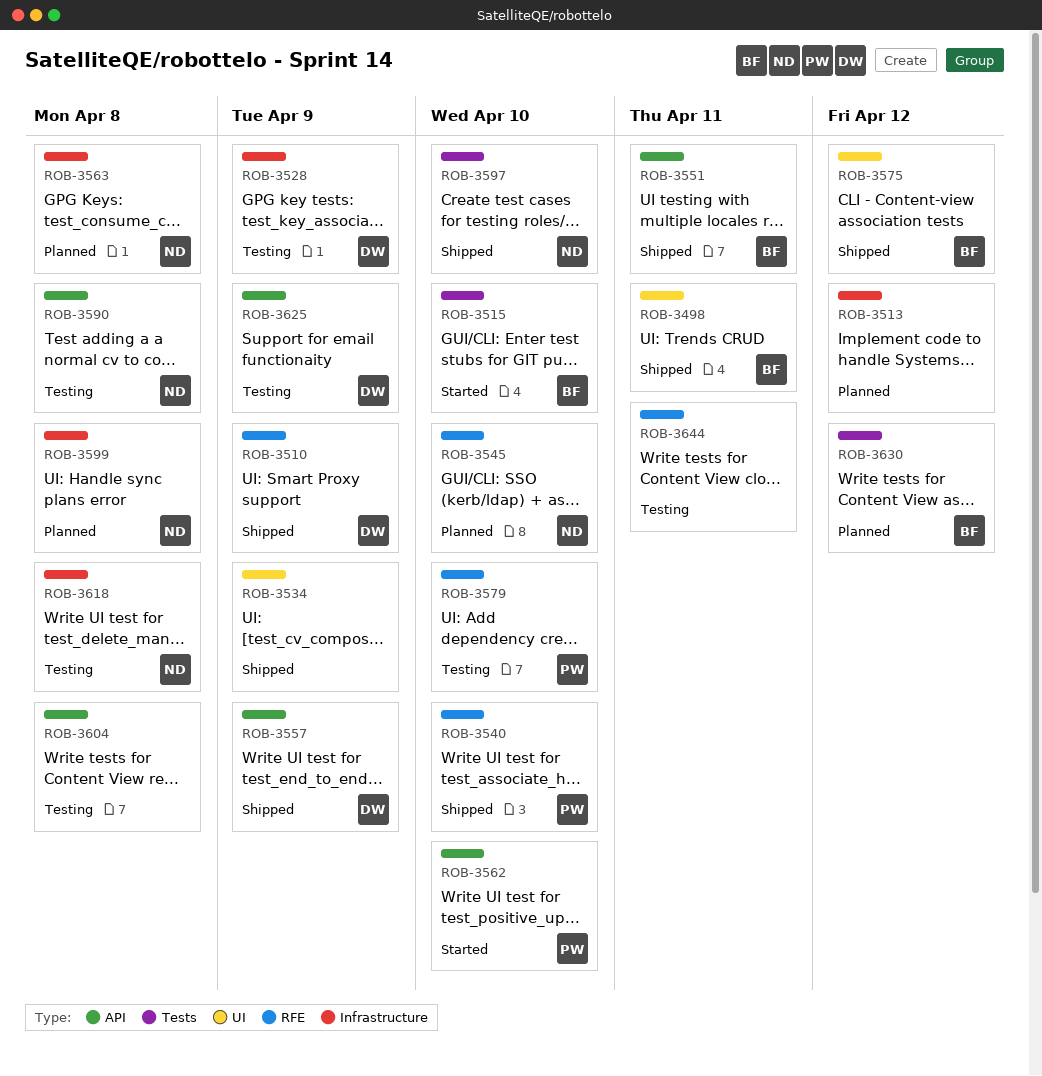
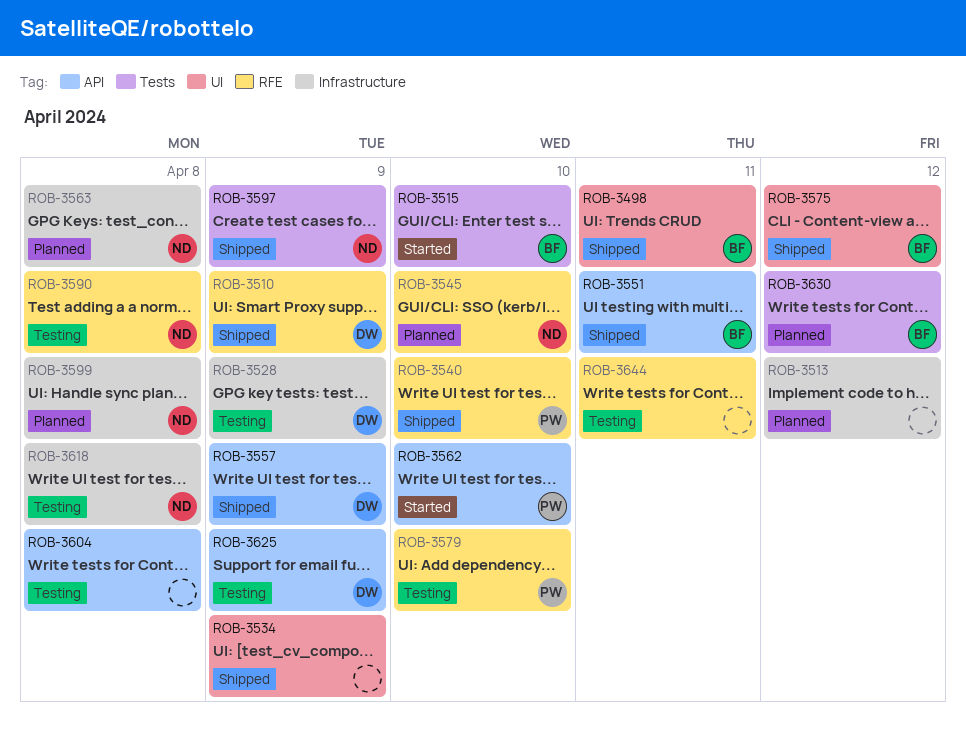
ROB-3590, label: API -> RFE
ROB-3597, due: Apr 10 -> Apr 9

